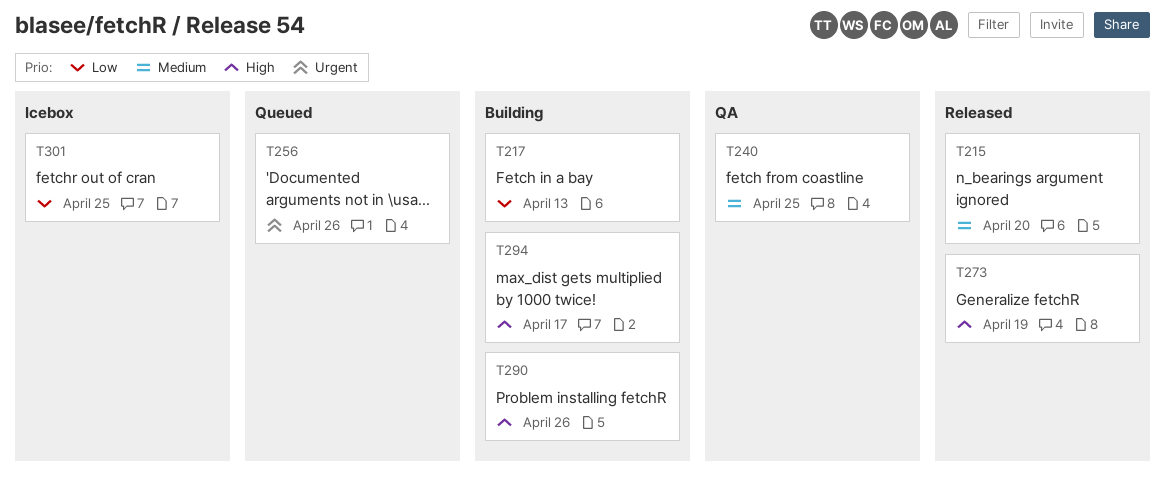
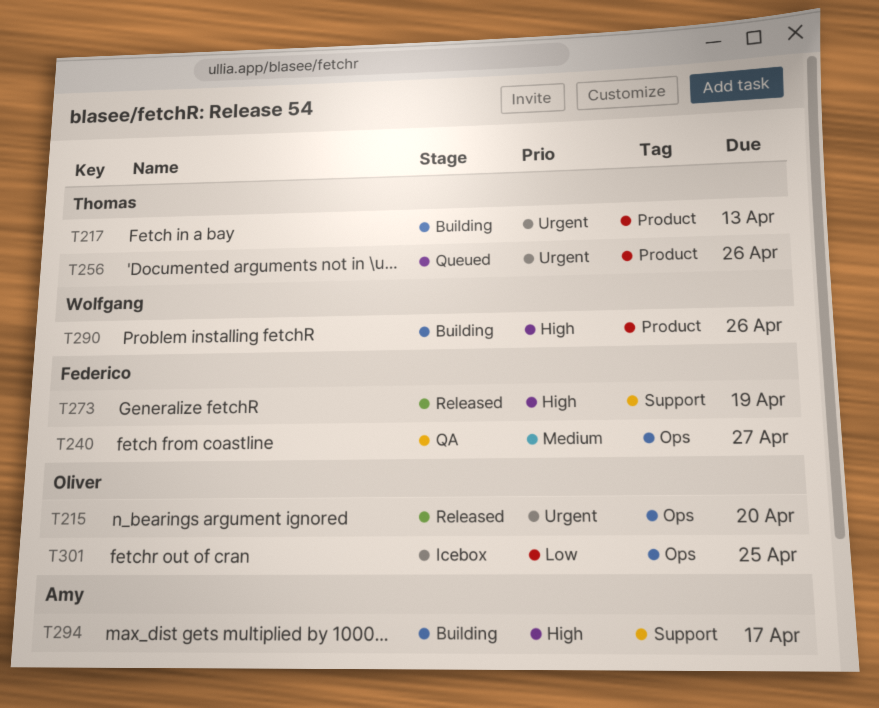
T215, priority: Medium -> Urgent
T217, priority: Low -> Urgent
T240, due: Apr 25 -> Apr 27

